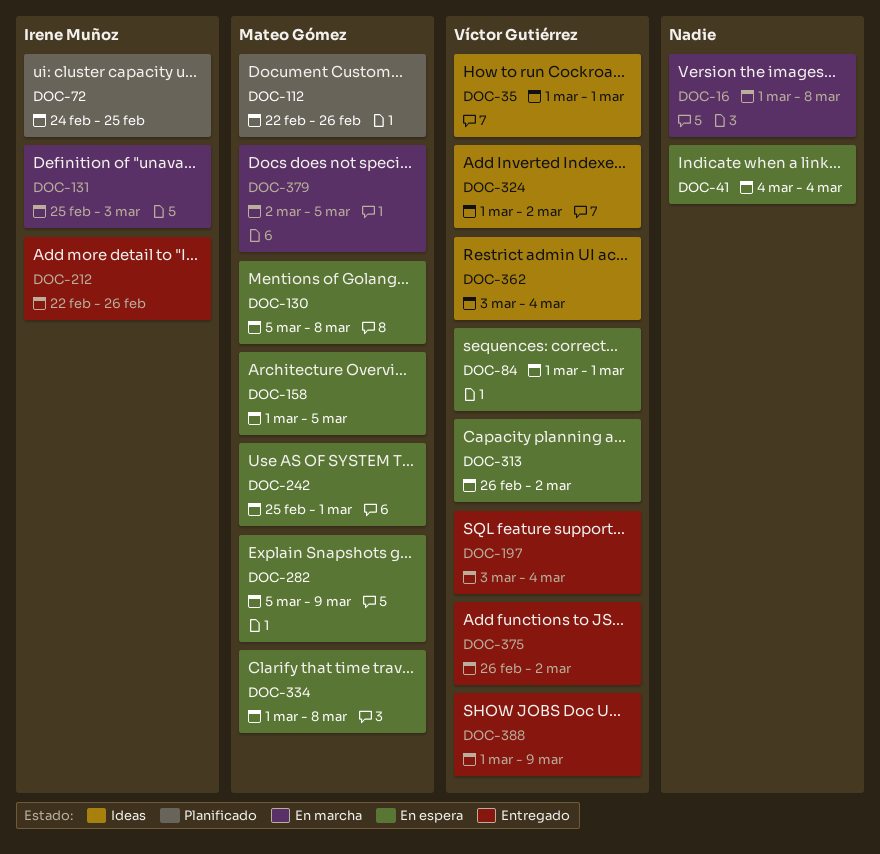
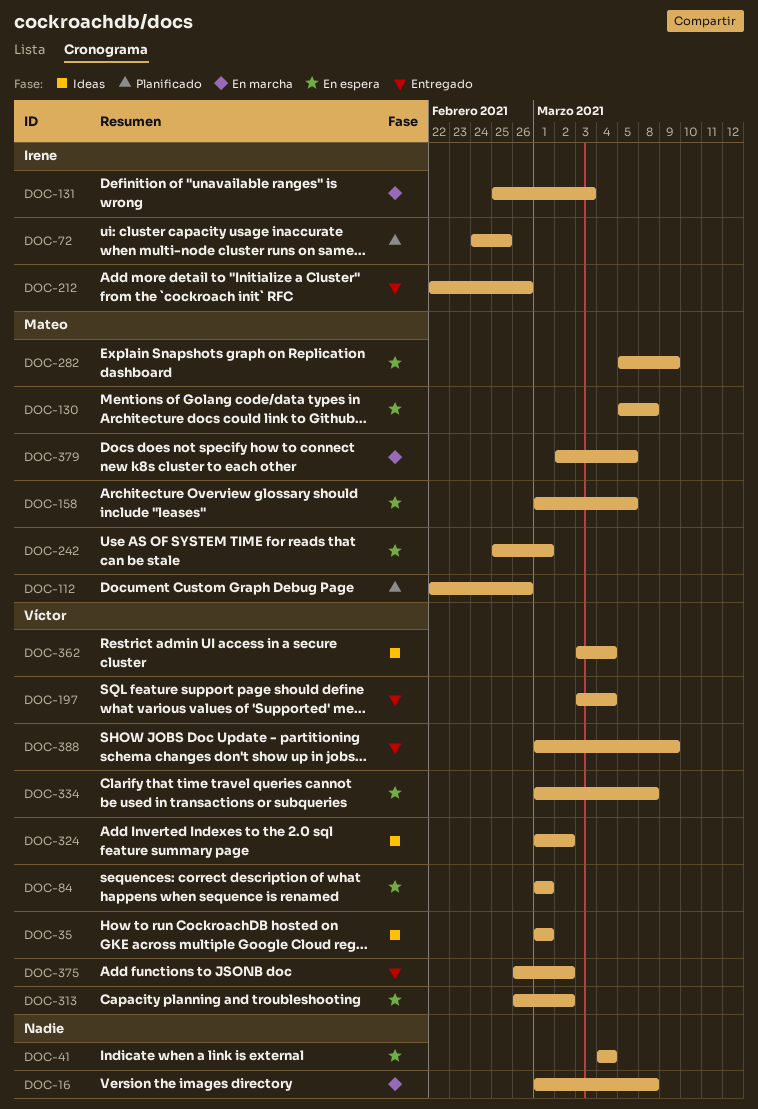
DOC-334, owner: Mateo Gómez -> Víctor Gutiérrez

